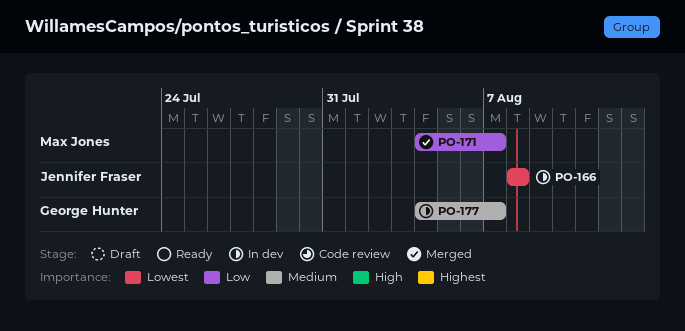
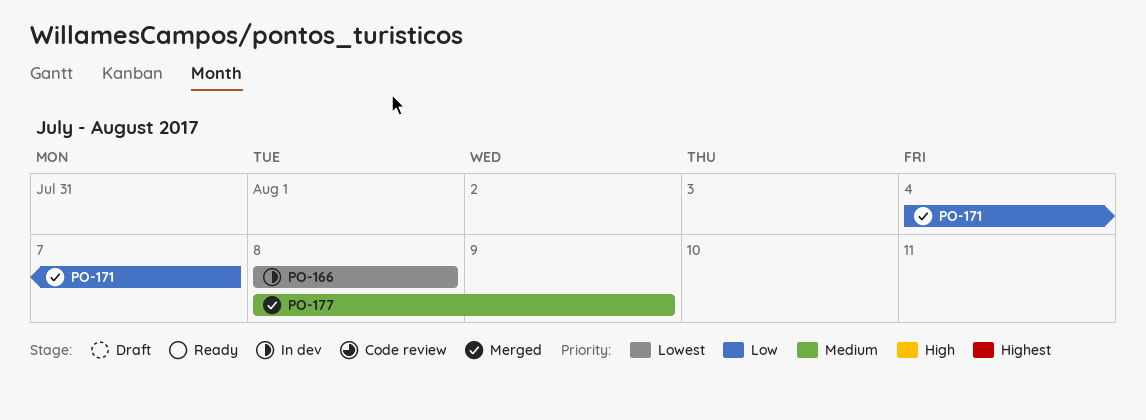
PO-177, status: In dev -> Merged
PO-177, start: Aug 4 -> Aug 8
PO-177, due: Aug 7 -> Aug 9

